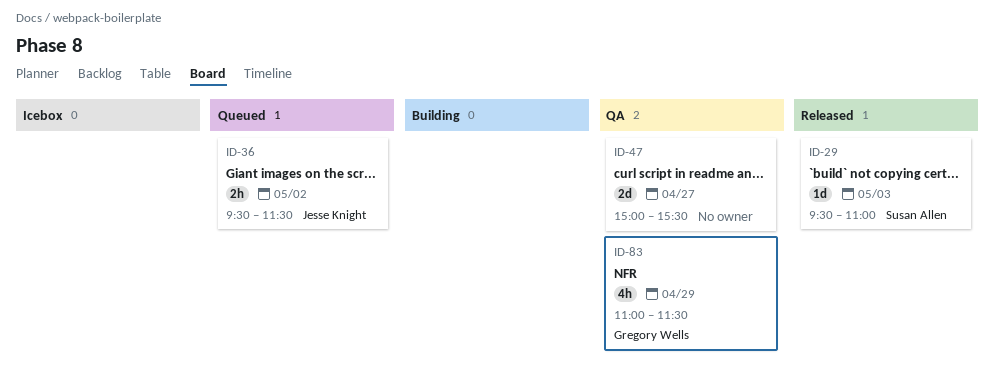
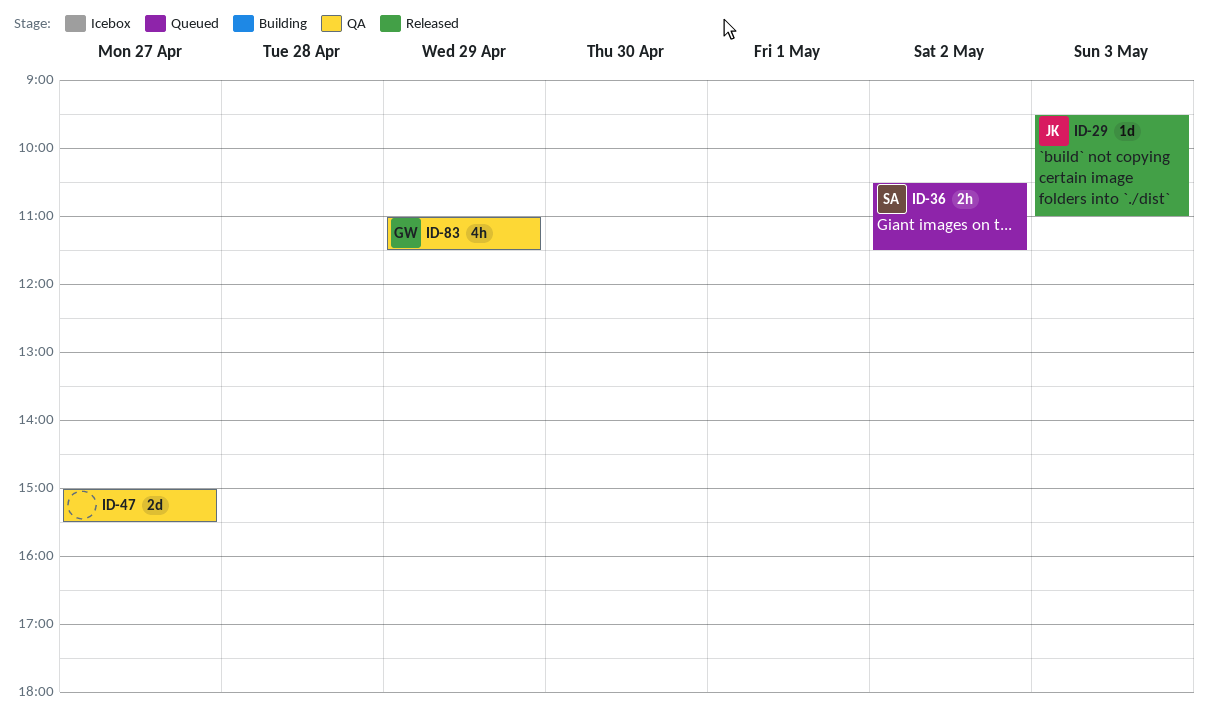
ID-29, owner: Susan Allen -> Jesse Knight
ID-36, owner: Jesse Knight -> Susan Allen
ID-36, begins: 09:30 -> 10:30

